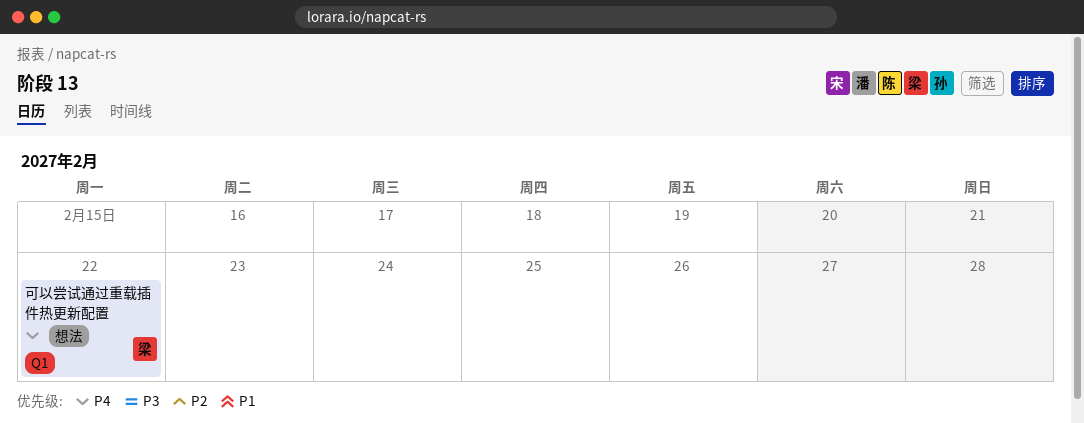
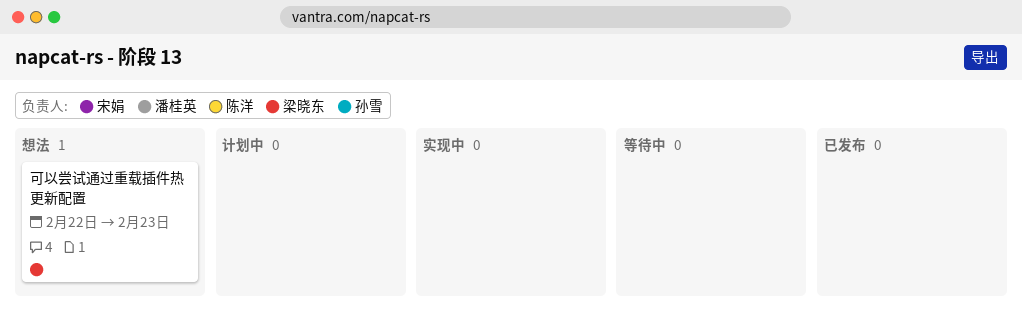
可以尝试通过重载插件热更新配置, due: Feb 22 -> Feb 23

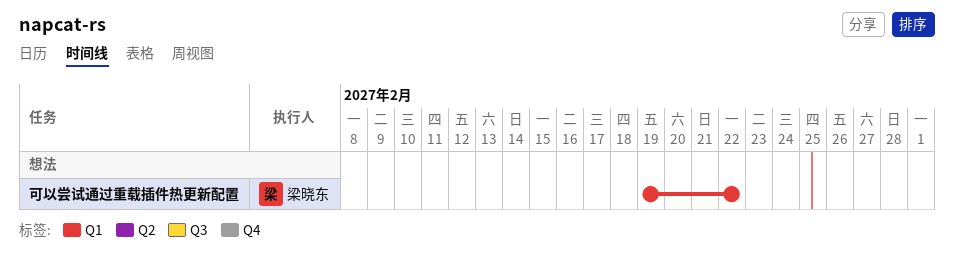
可以尝试通过重载插件热更新配置, start: Feb 22 -> Feb 19
可以尝试通过重载插件热更新配置, due: Feb 23 -> Feb 22

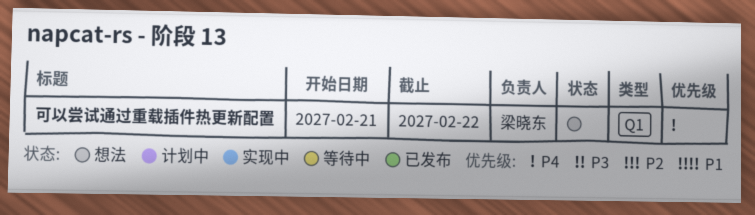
可以尝试通过重载插件热更新配置, start: Feb 19 -> Feb 21

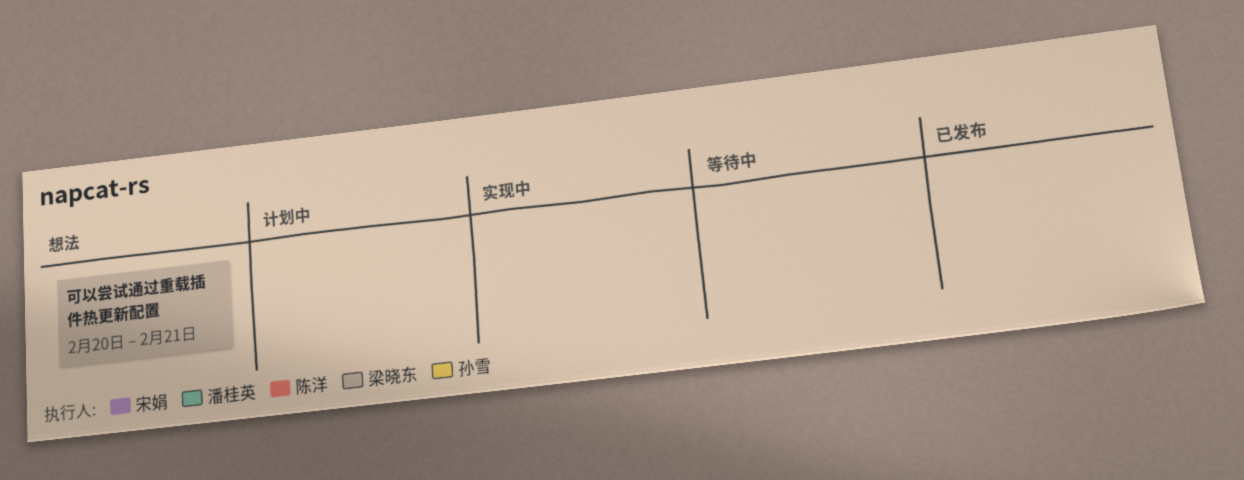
可以尝试通过重载插件热更新配置, start: Feb 21 -> Feb 20
可以尝试通过重载插件热更新配置, due: Feb 22 -> Feb 21

